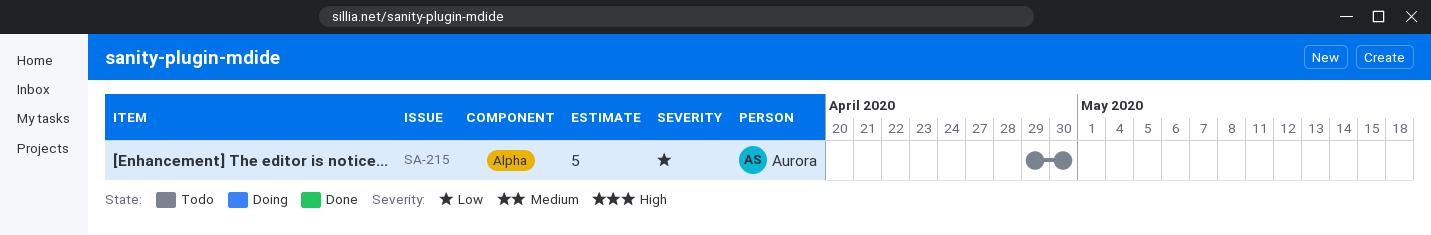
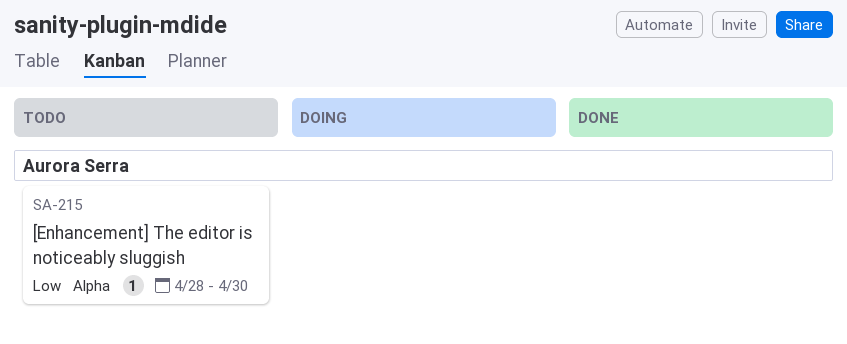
SA-215, estimate: 5 -> 1
SA-215, start: Apr 29 -> Apr 28

